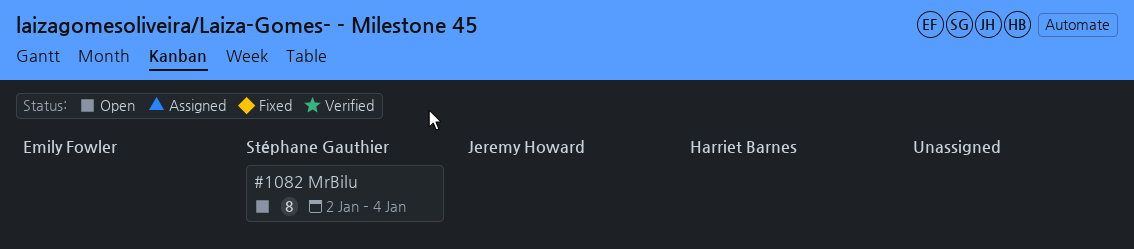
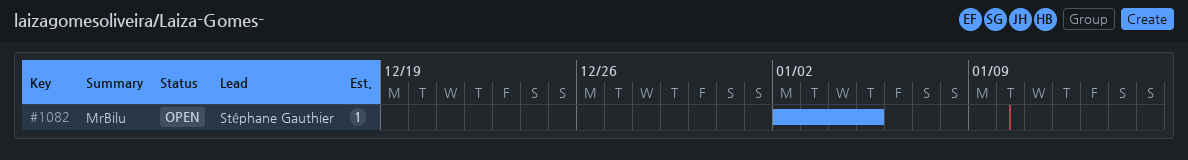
#1082, estimate: 8 -> 1
#1082, due: Jan 4 -> Jan 5

